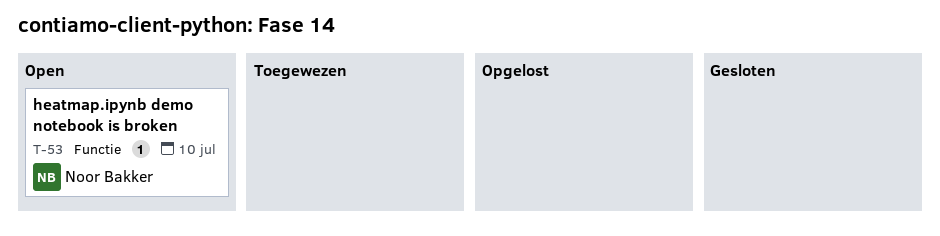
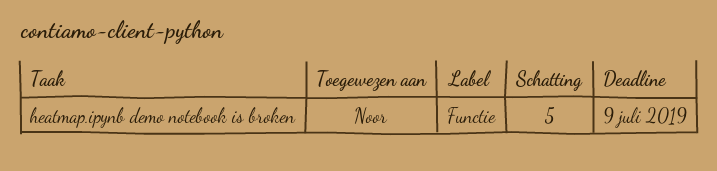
heatmap.ipynb demo notebook is broken, estimate: 1 -> 5
heatmap.ipynb demo notebook is broken, due: Jul 10 -> Jul 9

